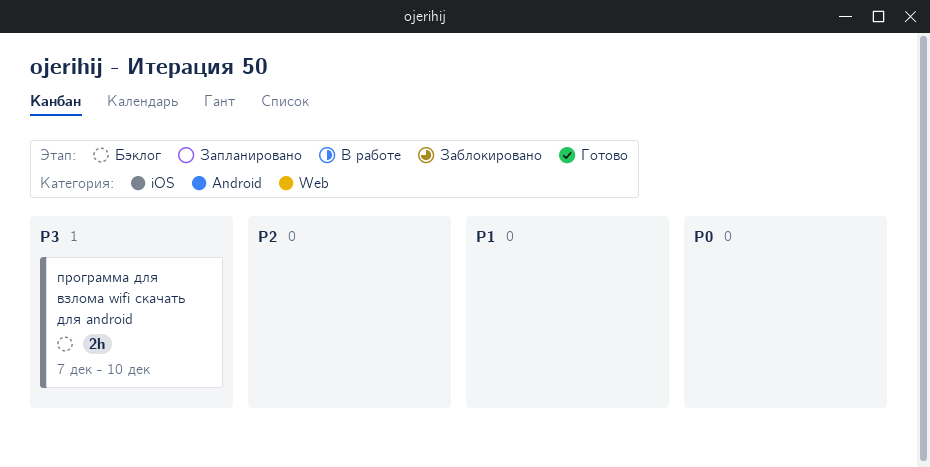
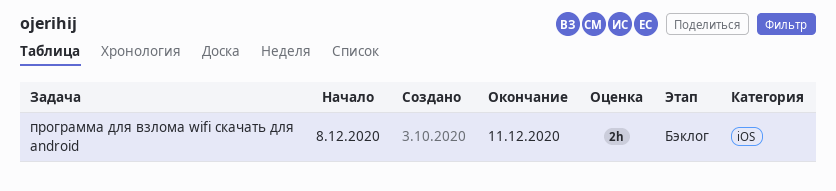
программа для взлома wifi скачать для android, start: Dec 7 -> Dec 8
программа для взлома wifi скачать для android, due: Dec 10 -> Dec 11

